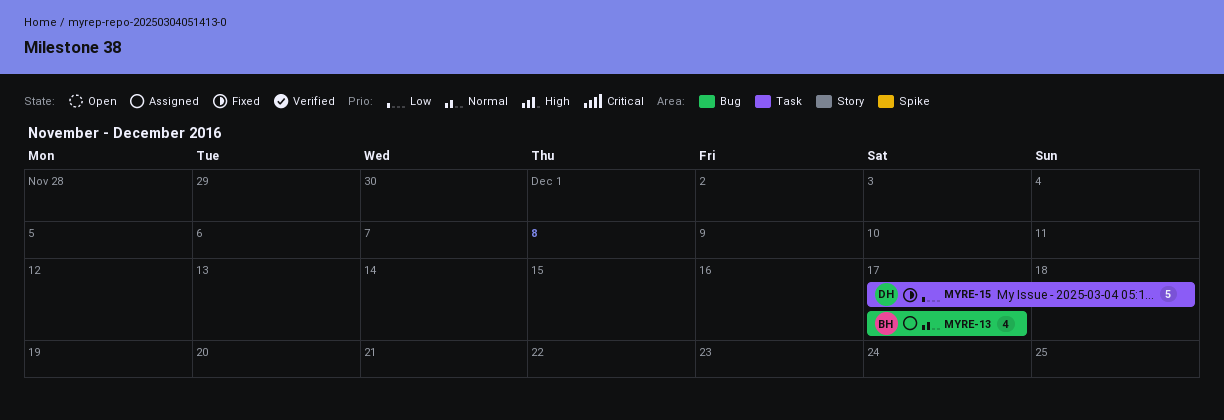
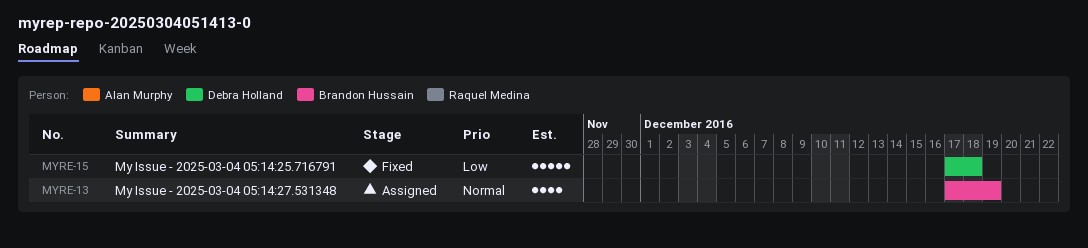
MYRE-13, due: Dec 17 -> Dec 19

